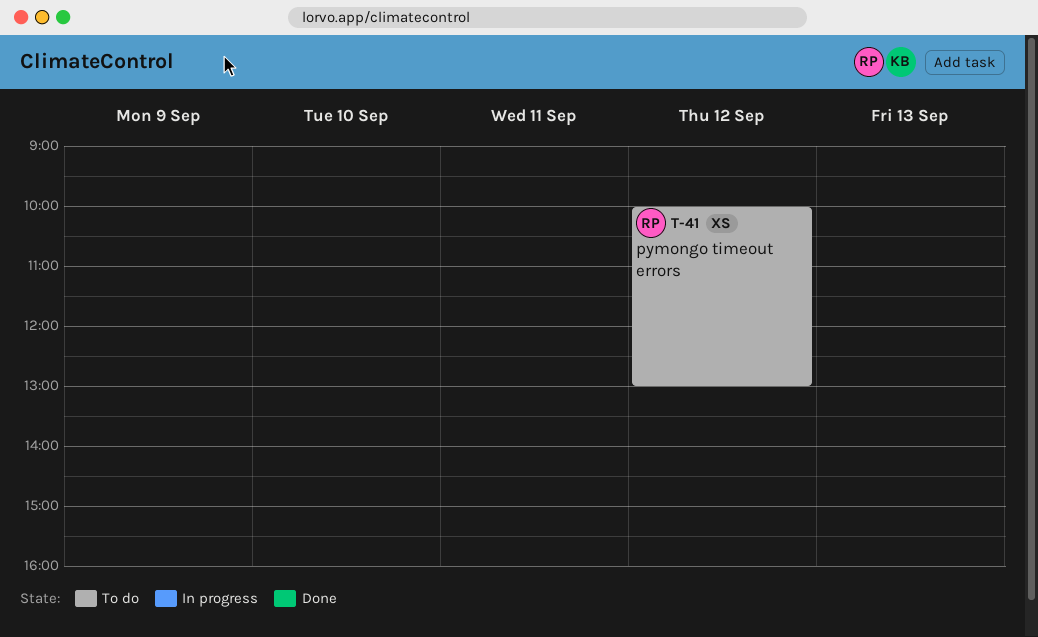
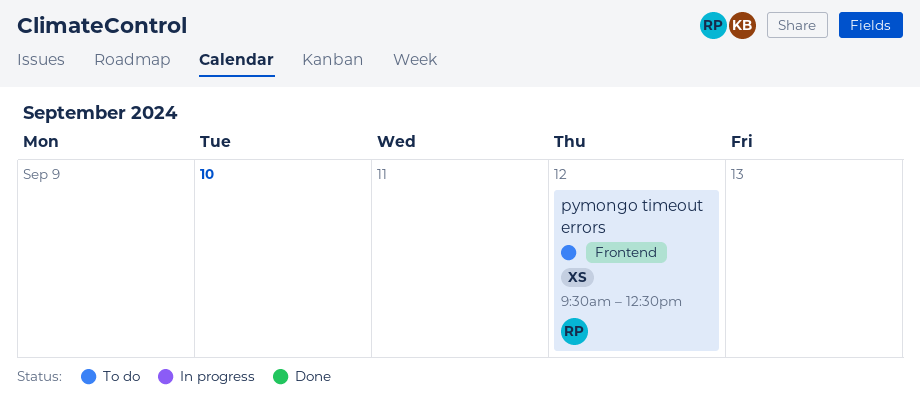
pymongo timeout errors, begins: 10:00 -> 09:30
pymongo timeout errors, ends: 13:00 -> 12:30

